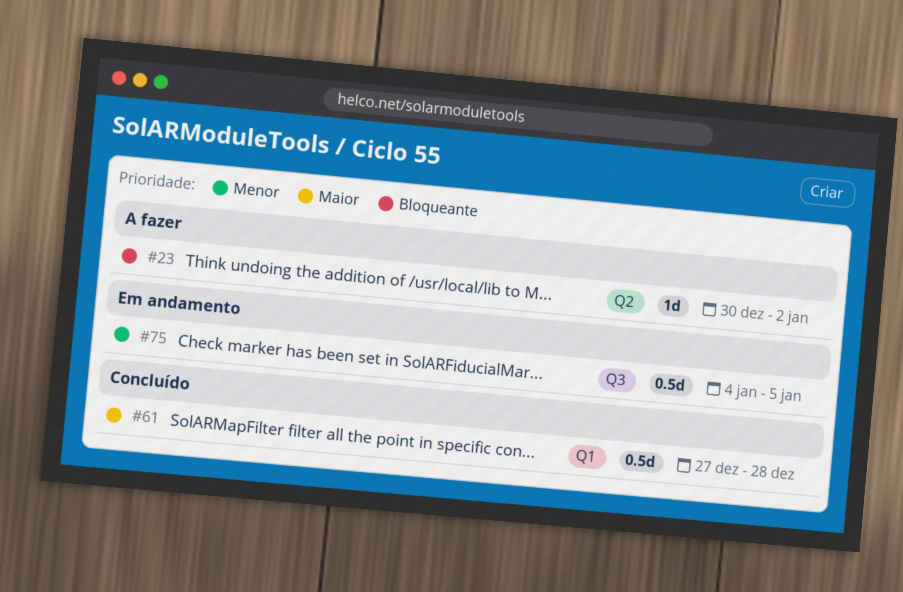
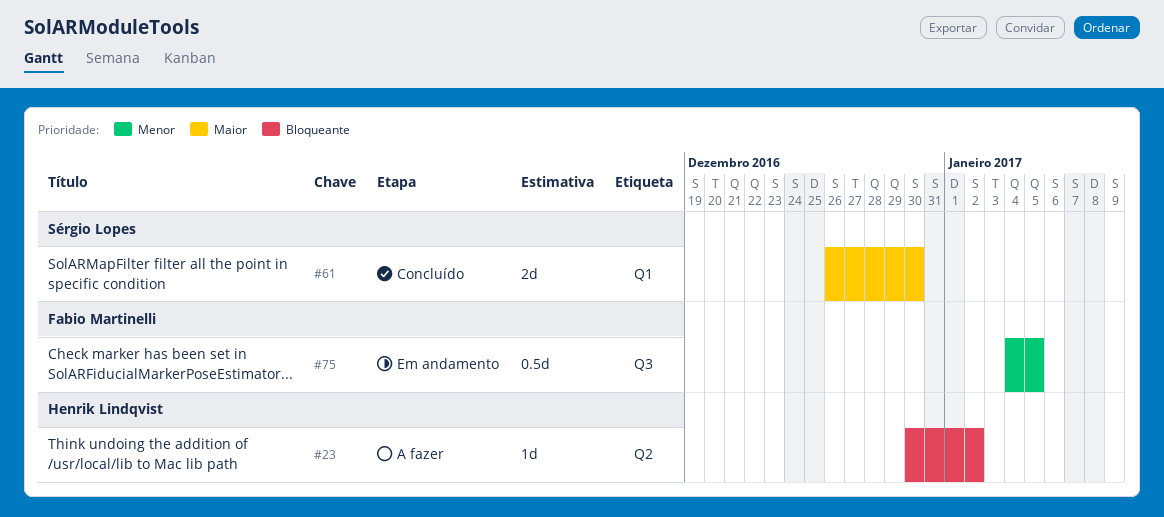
#61, estimate: 0.5d -> 2d
#61, start: Dec 27 -> Dec 26
#61, due: Dec 28 -> Dec 30

